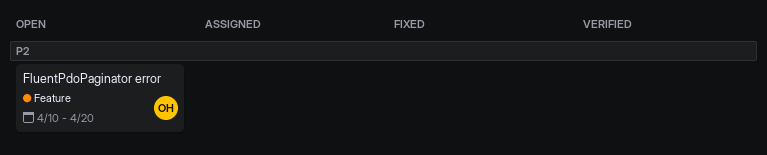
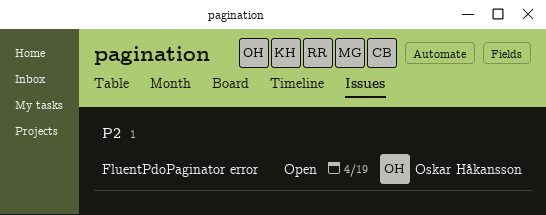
FluentPdoPaginator error, due: Apr 20 -> Apr 19

